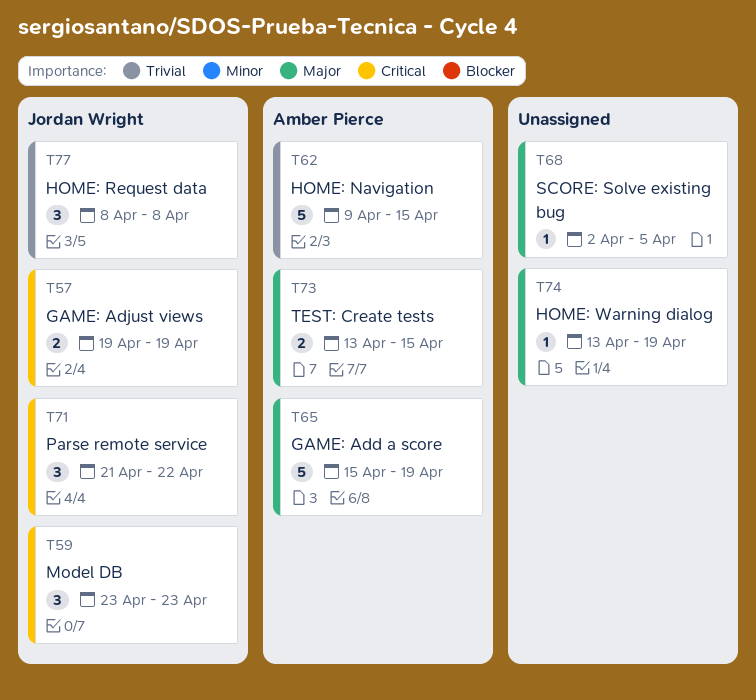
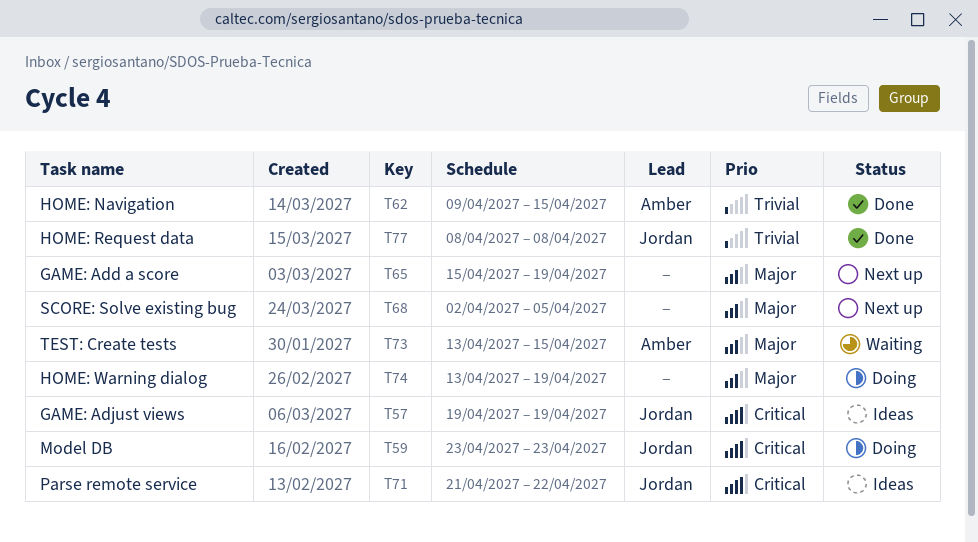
T65, owner: Amber Pierce -> none

